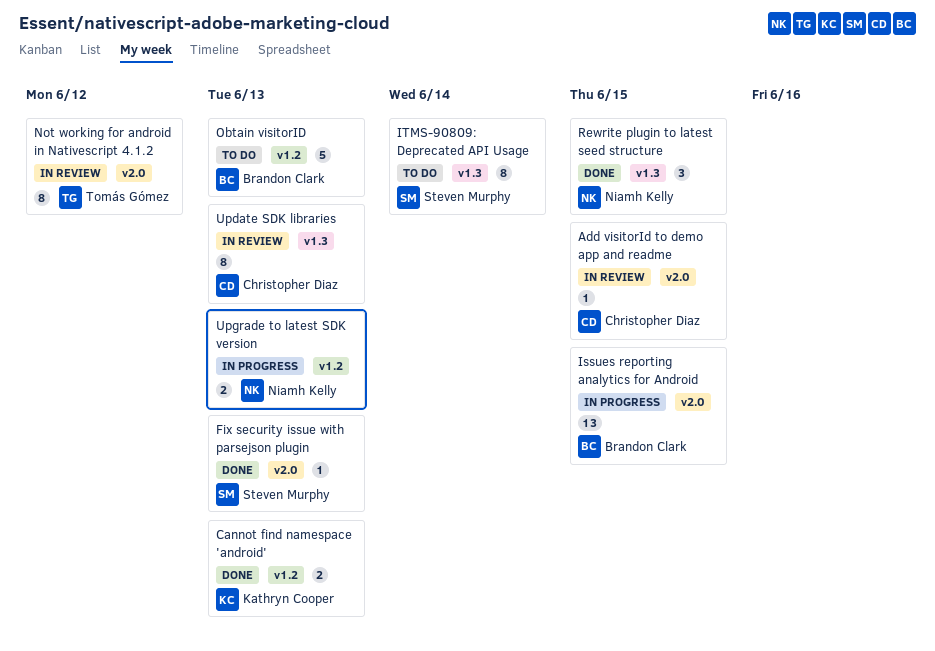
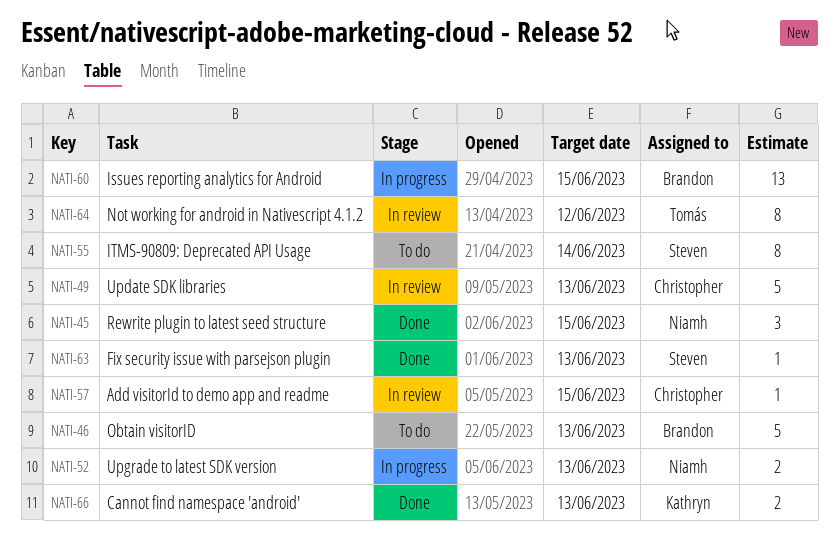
Update SDK libraries, estimate: 8 -> 5

